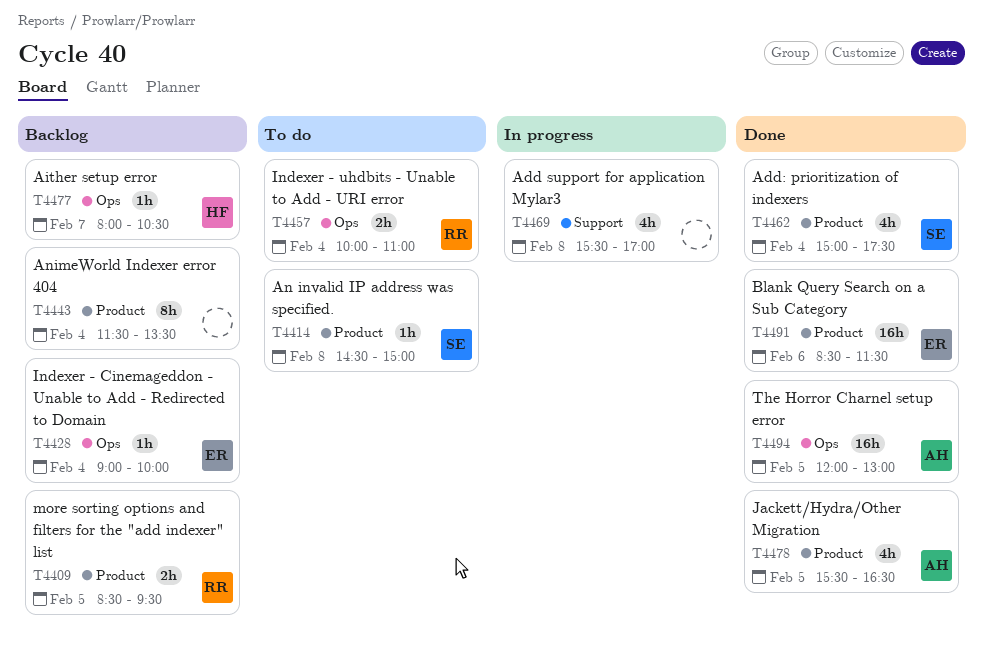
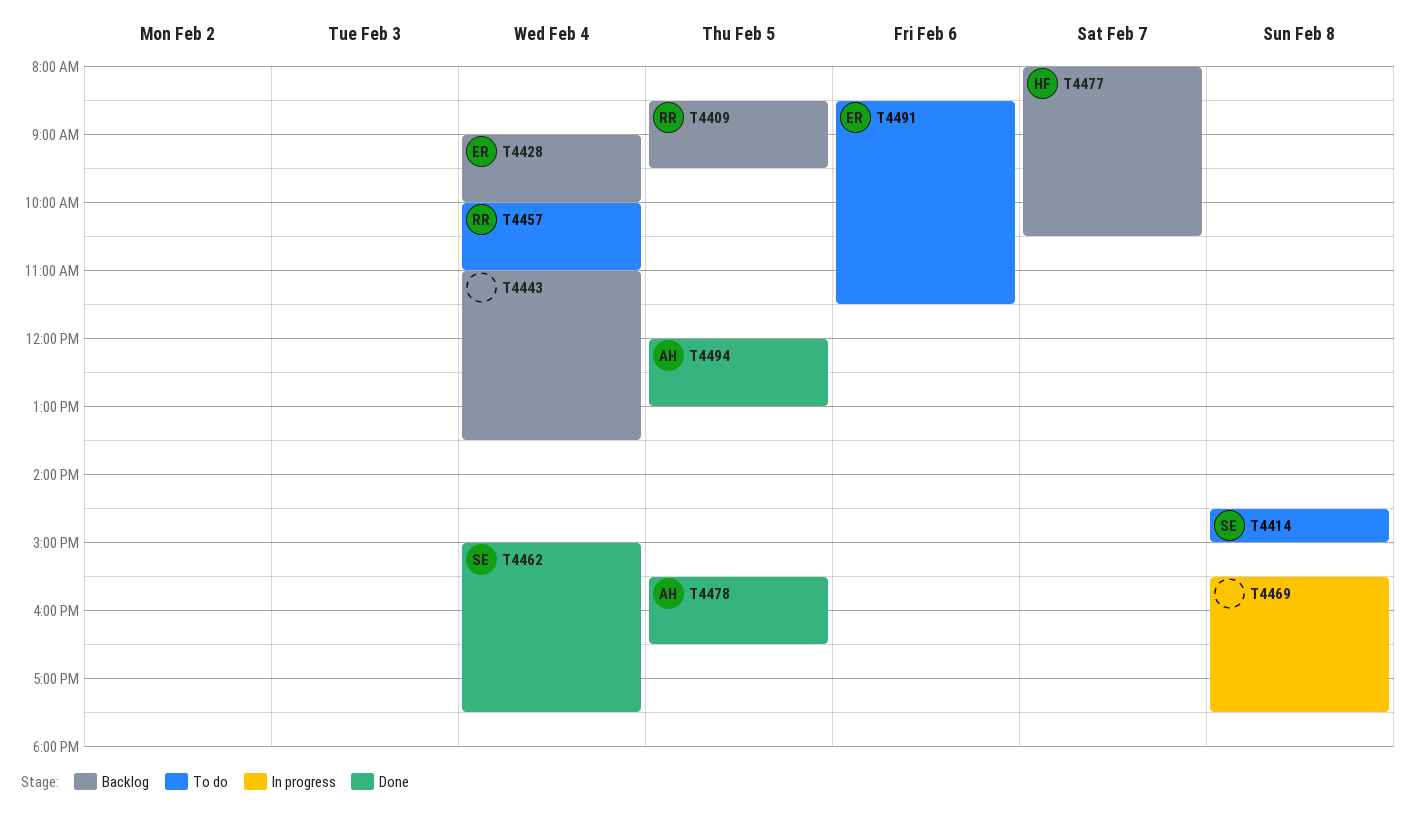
T4443, begins: 11:30 -> 11:00
T4469, ends: 17:00 -> 17:30
T4491, status: Done -> To do

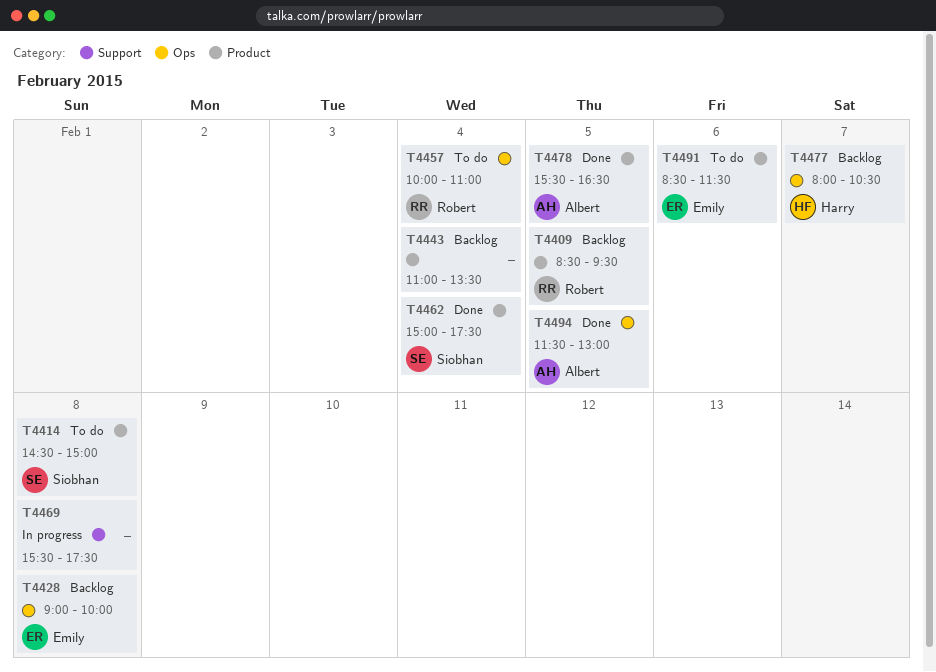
T4428, day: Feb 4 -> Feb 8
T4494, begins: 12:00 -> 11:30

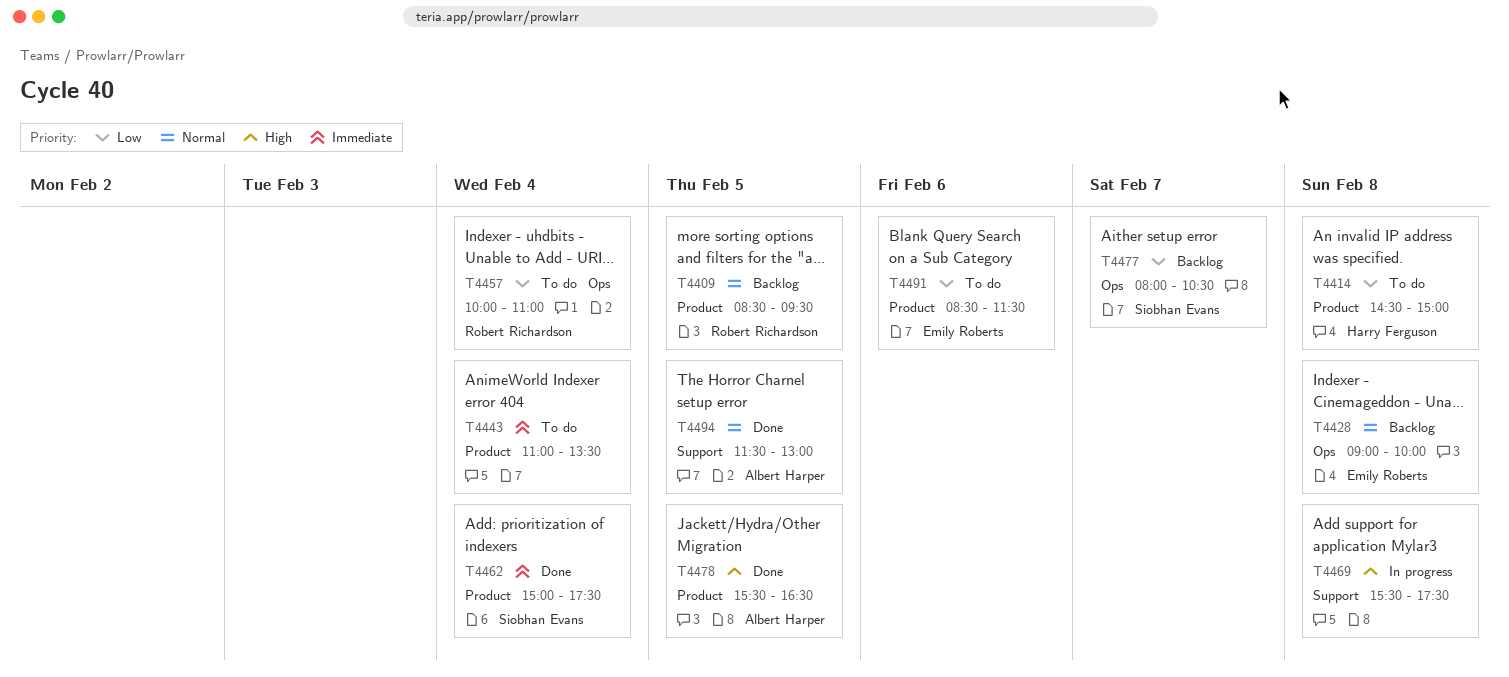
T4414, owner: Siobhan Evans -> Harry Ferguson
T4443, status: Backlog -> To do
T4477, owner: Harry Ferguson -> Siobhan Evans
T4494, label: Ops -> Support

